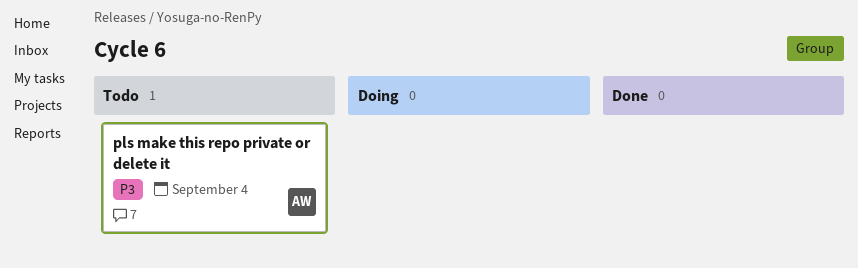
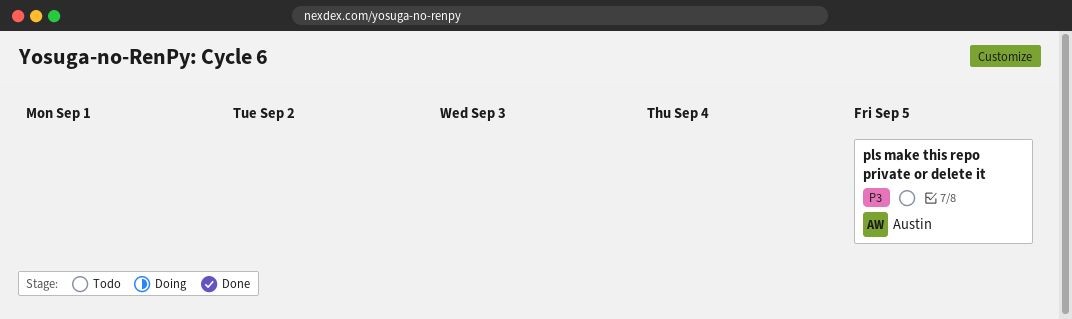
pls make this repo private or delete it, due: Sep 4 -> Sep 5

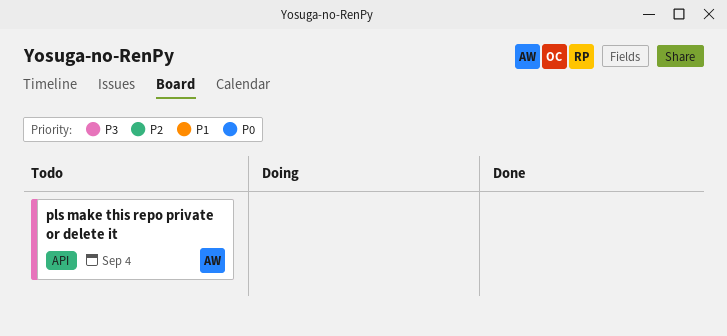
pls make this repo private or delete it, due: Sep 5 -> Sep 4

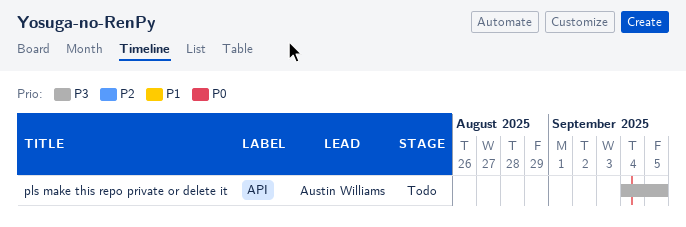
pls make this repo private or delete it, due: Sep 4 -> Sep 5

